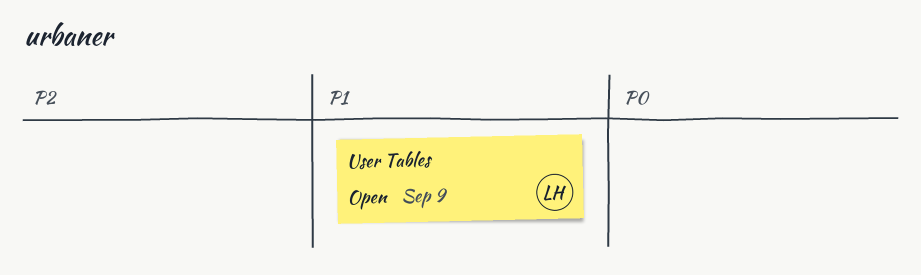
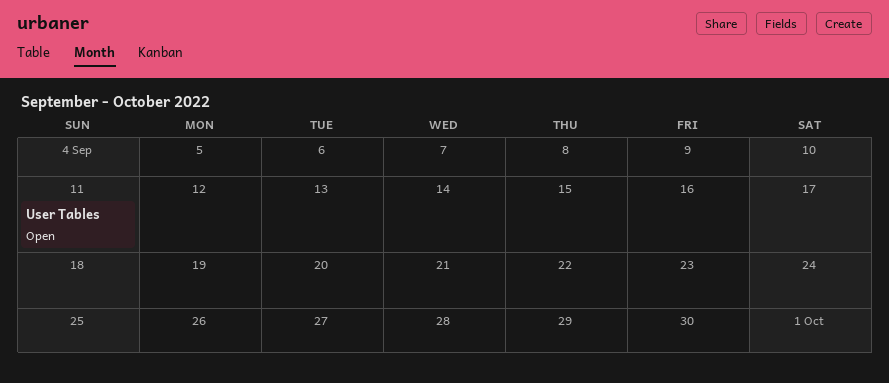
User Tables, due: Sep 9 -> Sep 11

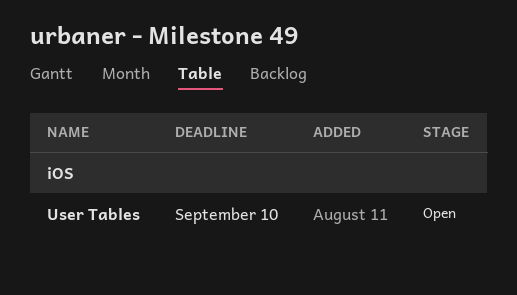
User Tables, due: Sep 11 -> Sep 10

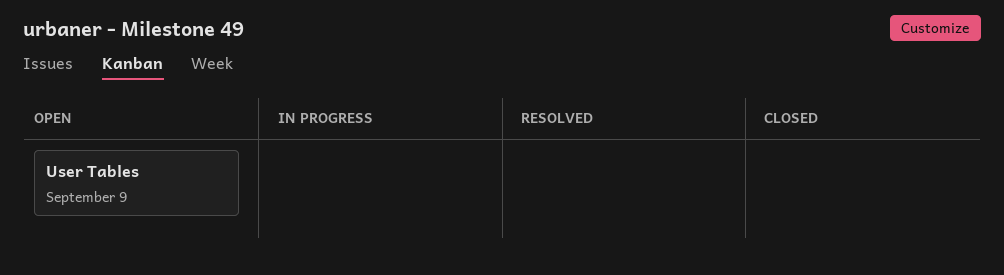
User Tables, due: Sep 10 -> Sep 9

